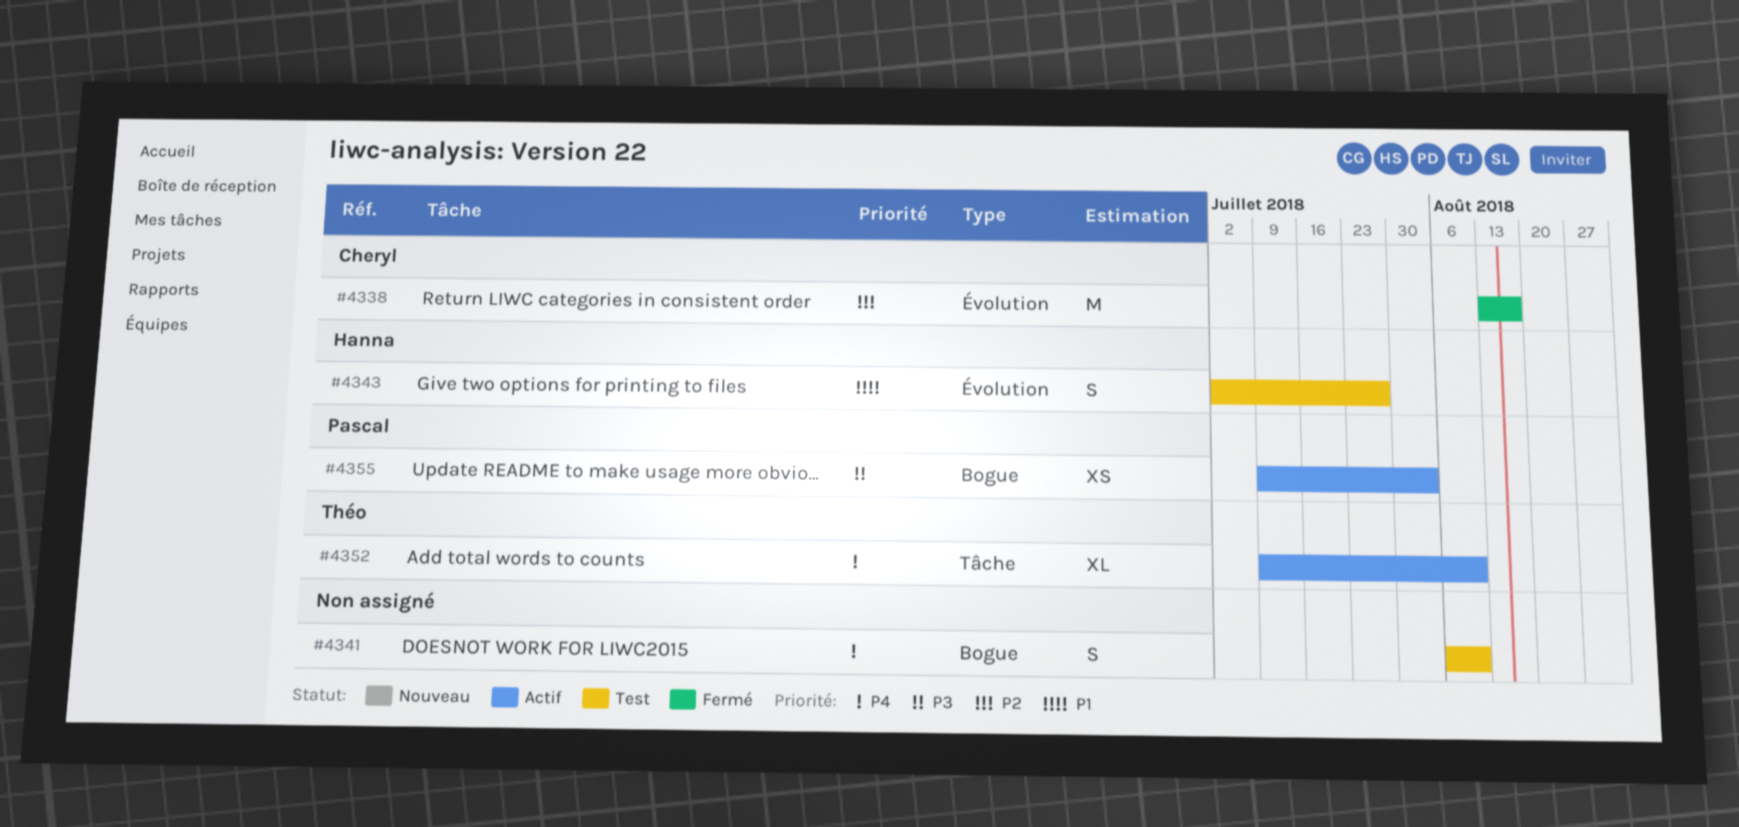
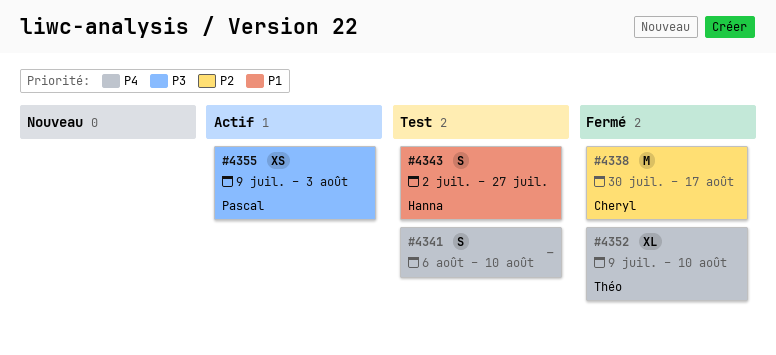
#4338, start: Aug 13 -> Jul 30
#4352, status: Actif -> Fermé

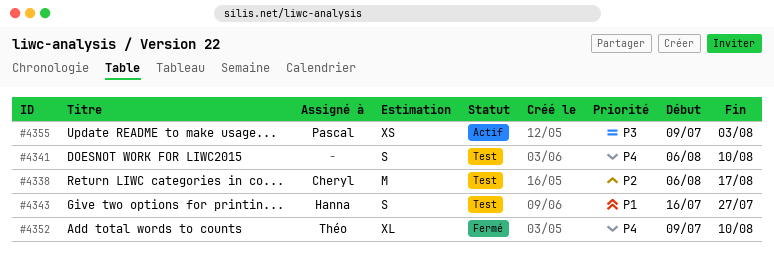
#4338, status: Fermé -> Test
#4338, start: Jul 30 -> Aug 6
#4343, start: Jul 2 -> Jul 16

